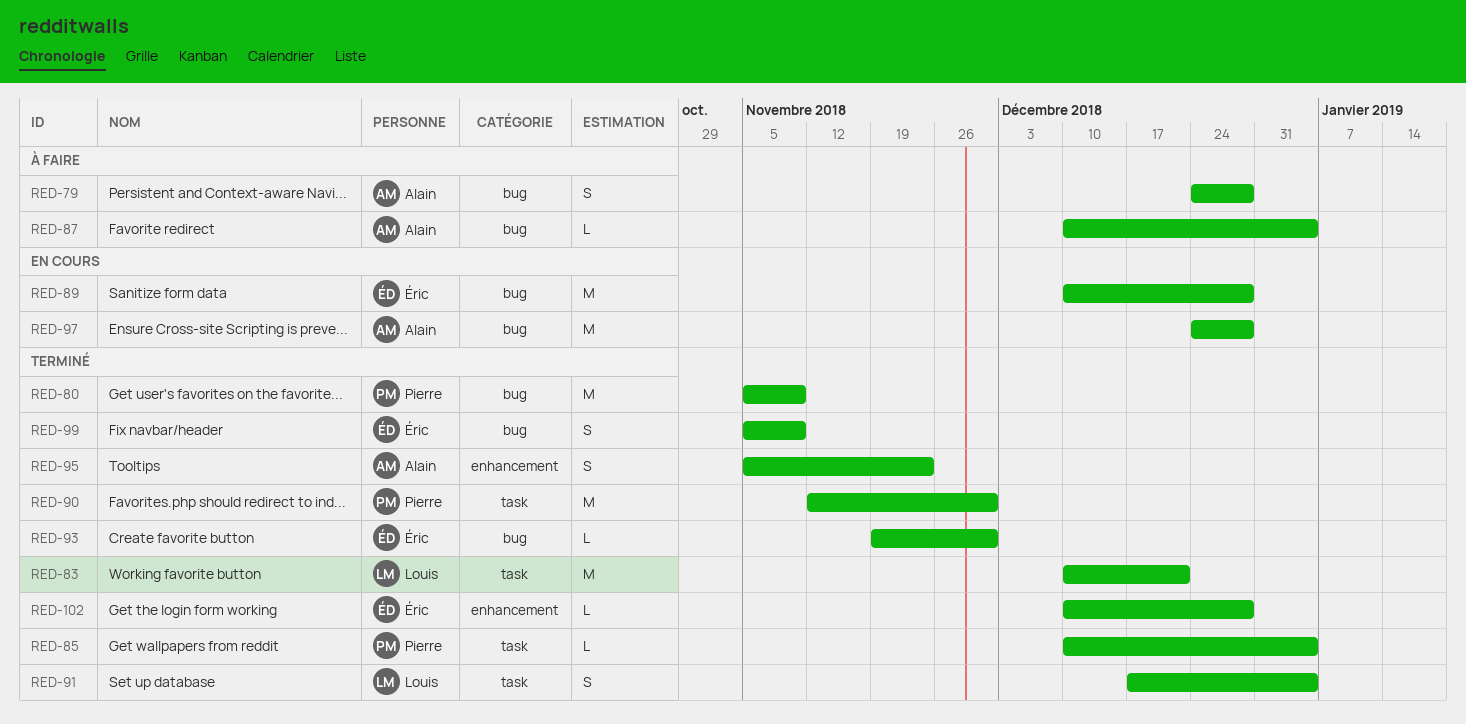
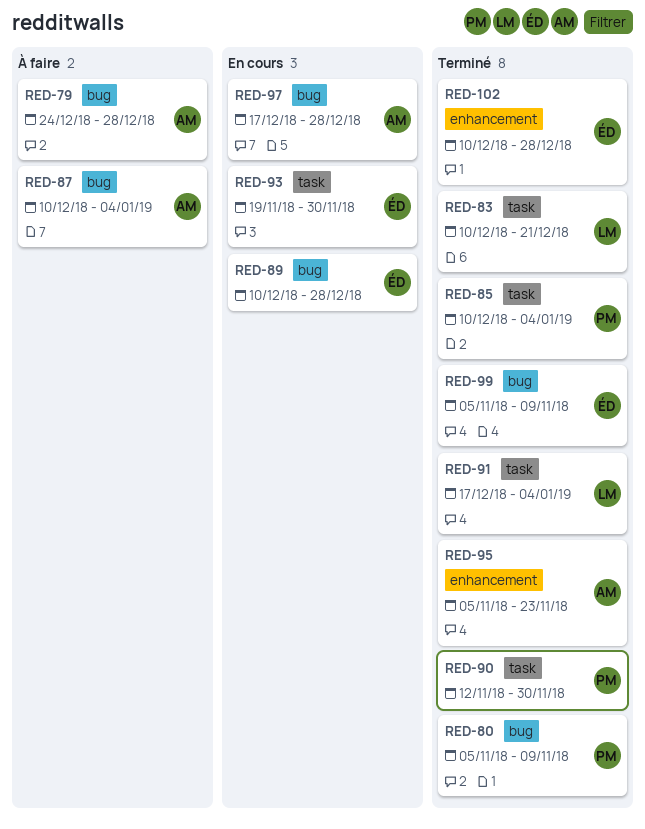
RED-93, status: Terminé -> En cours
RED-93, label: bug -> task
RED-97, start: Dec 24 -> Dec 17

